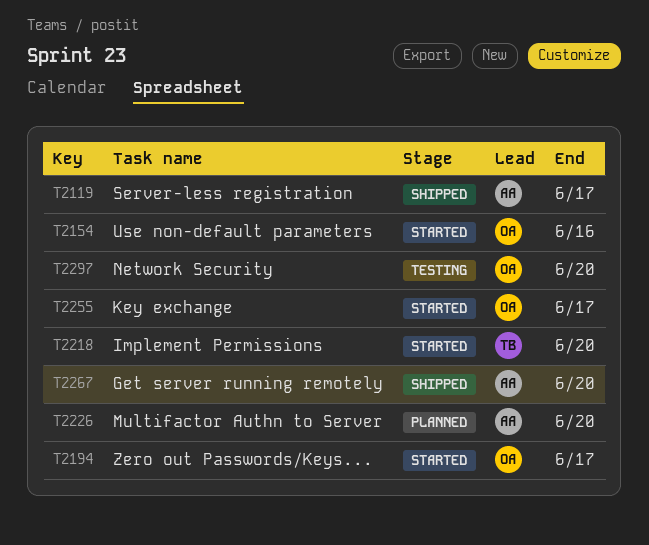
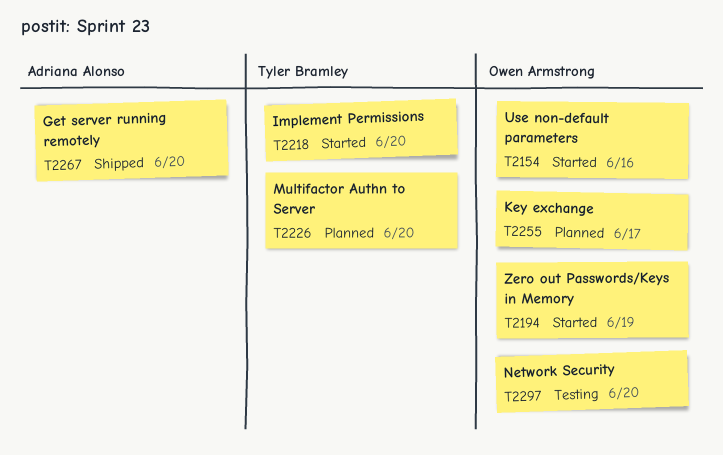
T2119: present -> none
T2194, due: Jun 17 -> Jun 19
T2226, owner: Adriana Alonso -> Tyler Bramley
T2255, status: Started -> Planned

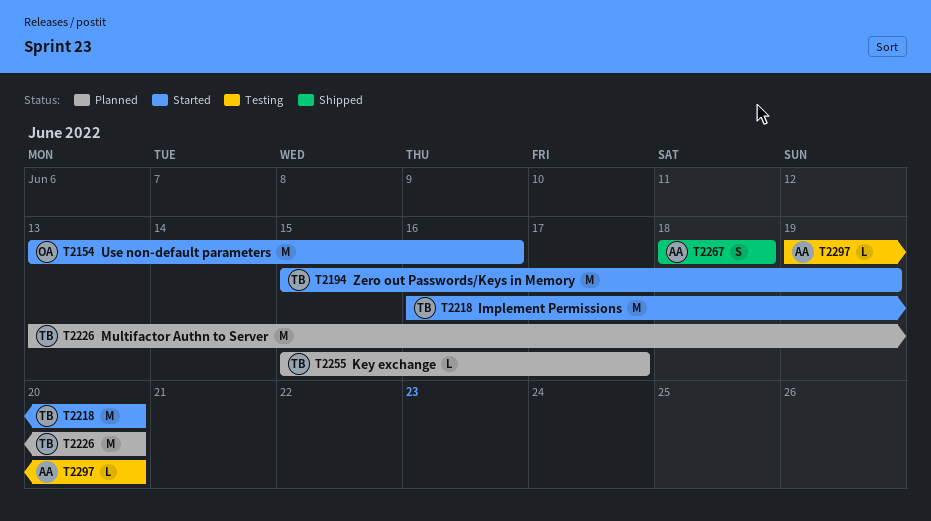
T2194, owner: Owen Armstrong -> Tyler Bramley
T2255, owner: Owen Armstrong -> Tyler Bramley
T2267, due: Jun 20 -> Jun 18
T2297, owner: Owen Armstrong -> Adriana Alonso

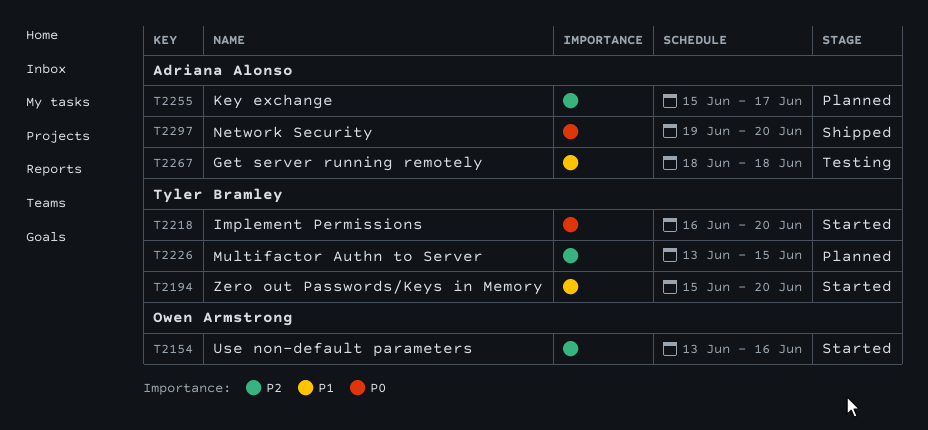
T2194, due: Jun 19 -> Jun 20
T2226, due: Jun 20 -> Jun 15
T2255, owner: Tyler Bramley -> Adriana Alonso
T2267, status: Shipped -> Testing
T2297, status: Testing -> Shipped

